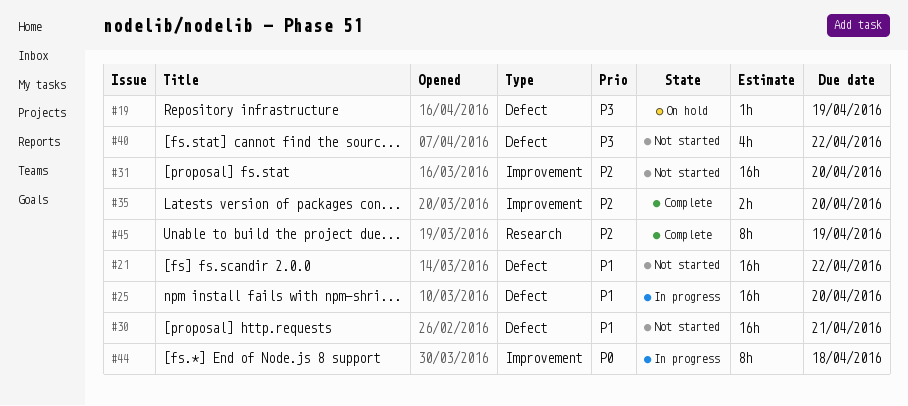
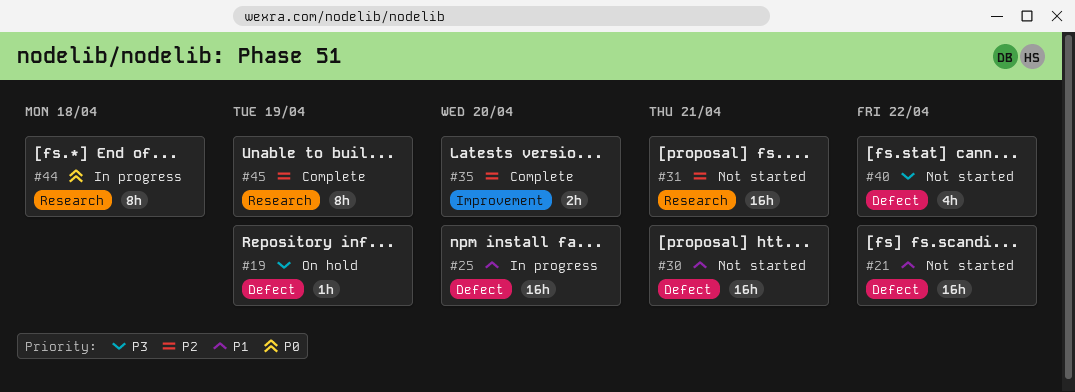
#31, label: Improvement -> Research
#31, due: Apr 20 -> Apr 21
#44, label: Improvement -> Research

